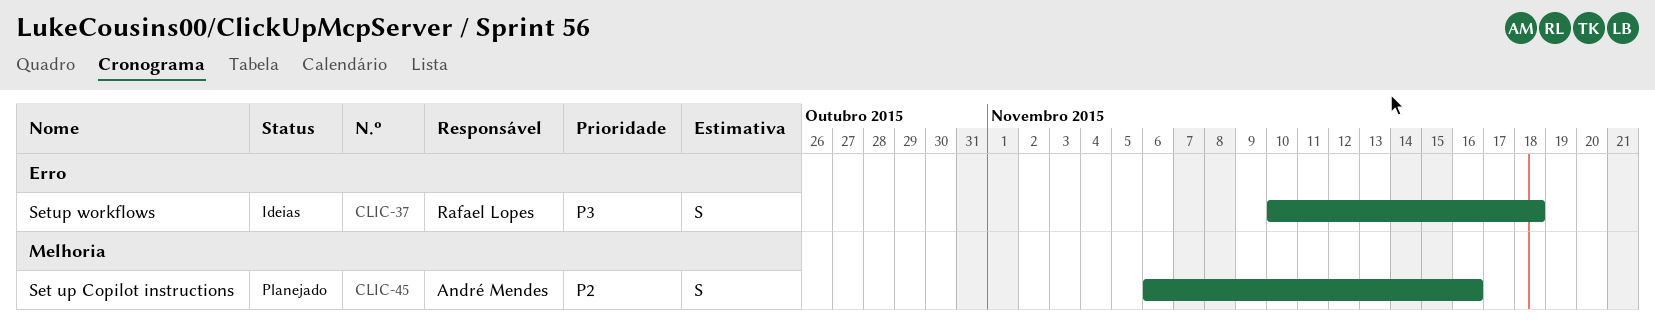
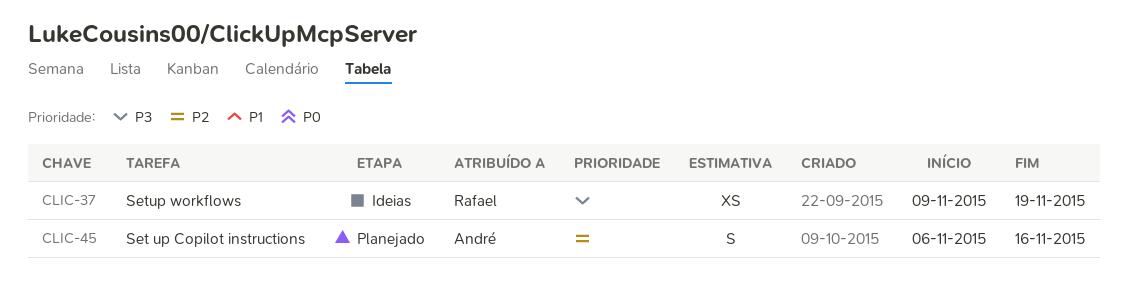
CLIC-37, estimate: S -> XS
CLIC-37, start: Nov 10 -> Nov 9
CLIC-37, due: Nov 18 -> Nov 19

